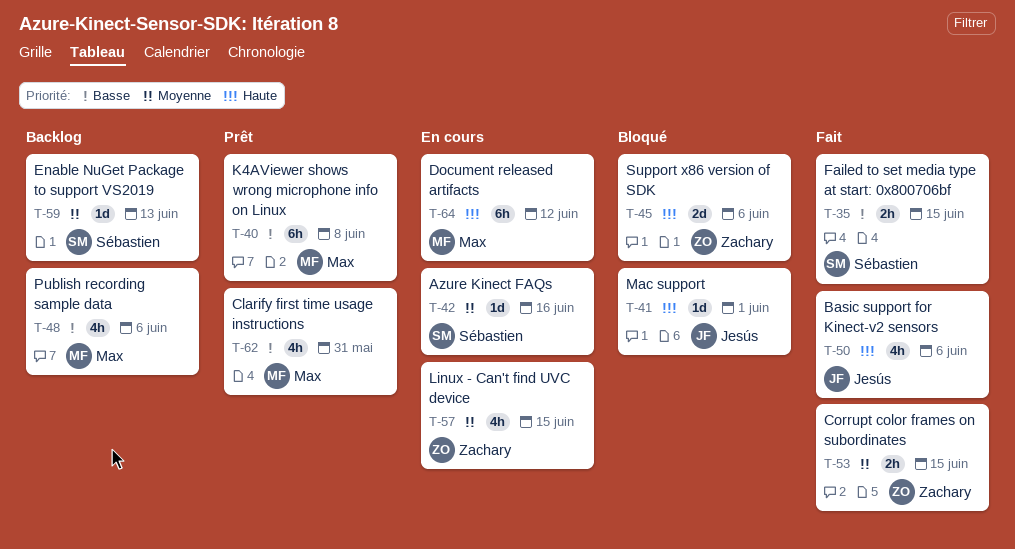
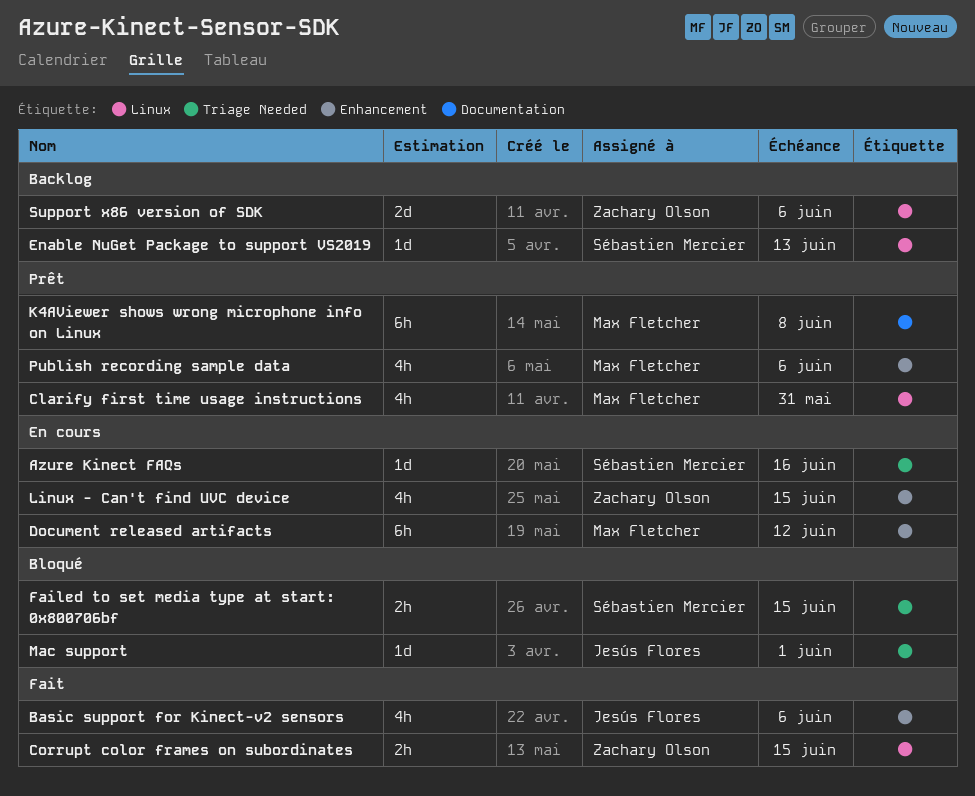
Failed to set media type at start: 0x800706bf, status: Fait -> Bloqué
Publish recording sample data, status: Backlog -> Prêt
Support x86 version of SDK, status: Bloqué -> Backlog

